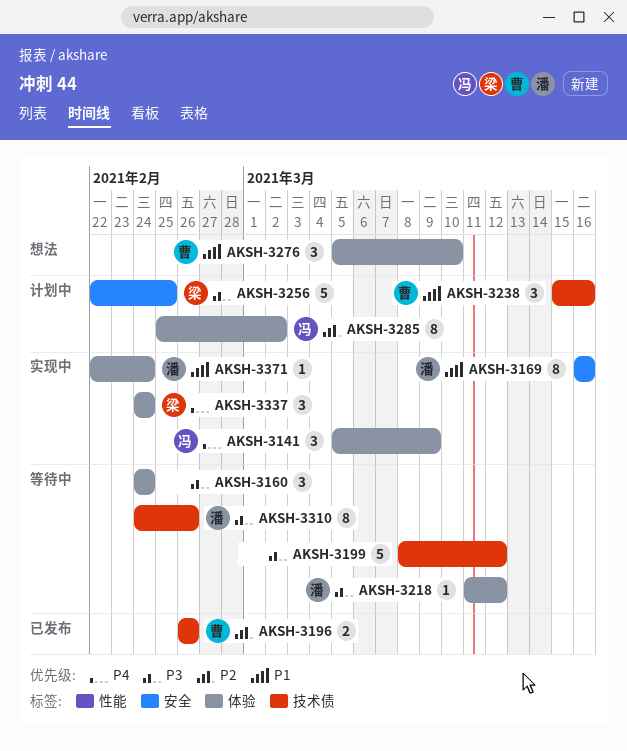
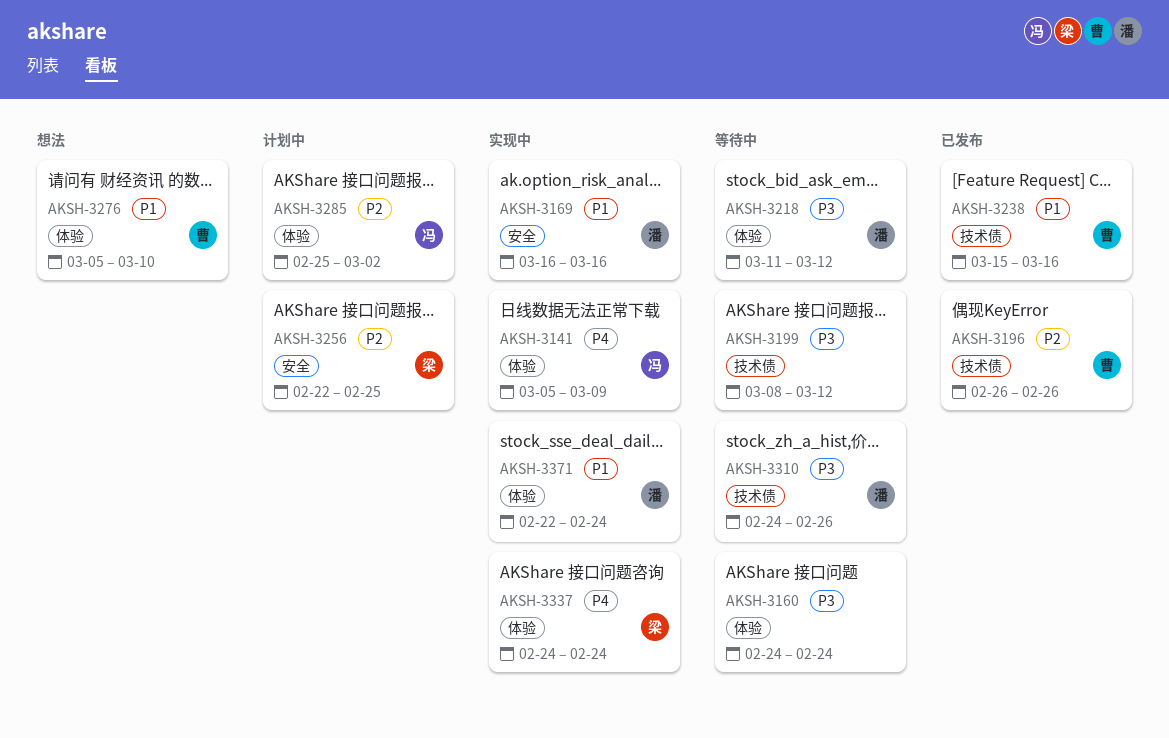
AKSH-3238, status: 计划中 -> 已发布
AKSH-3256, priority: P3 -> P2

